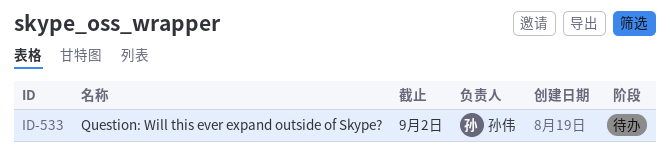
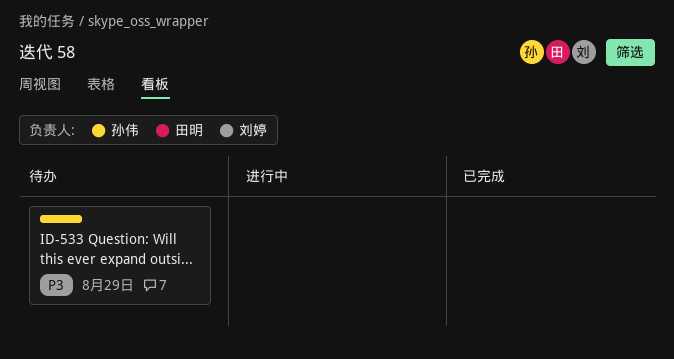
ID-533, due: Sep 2 -> Aug 29

